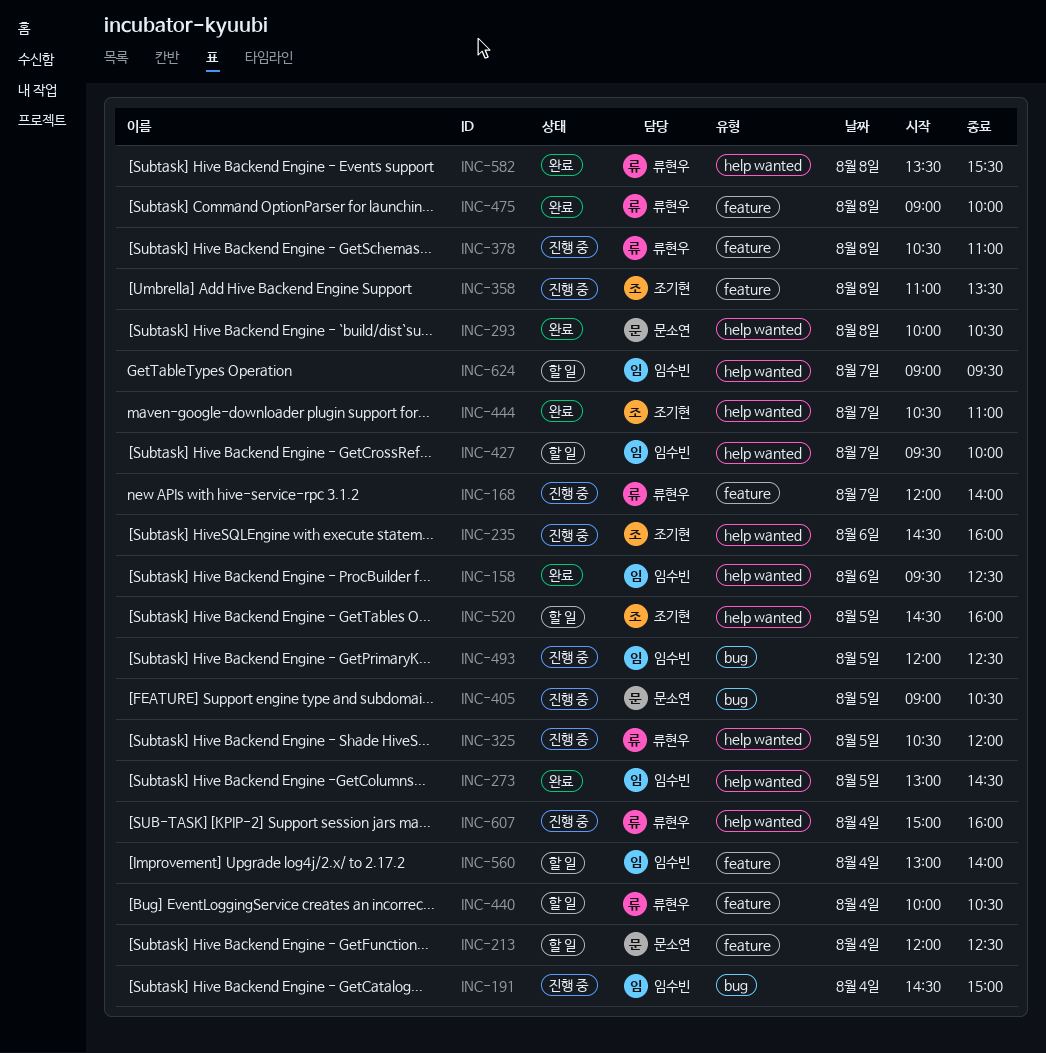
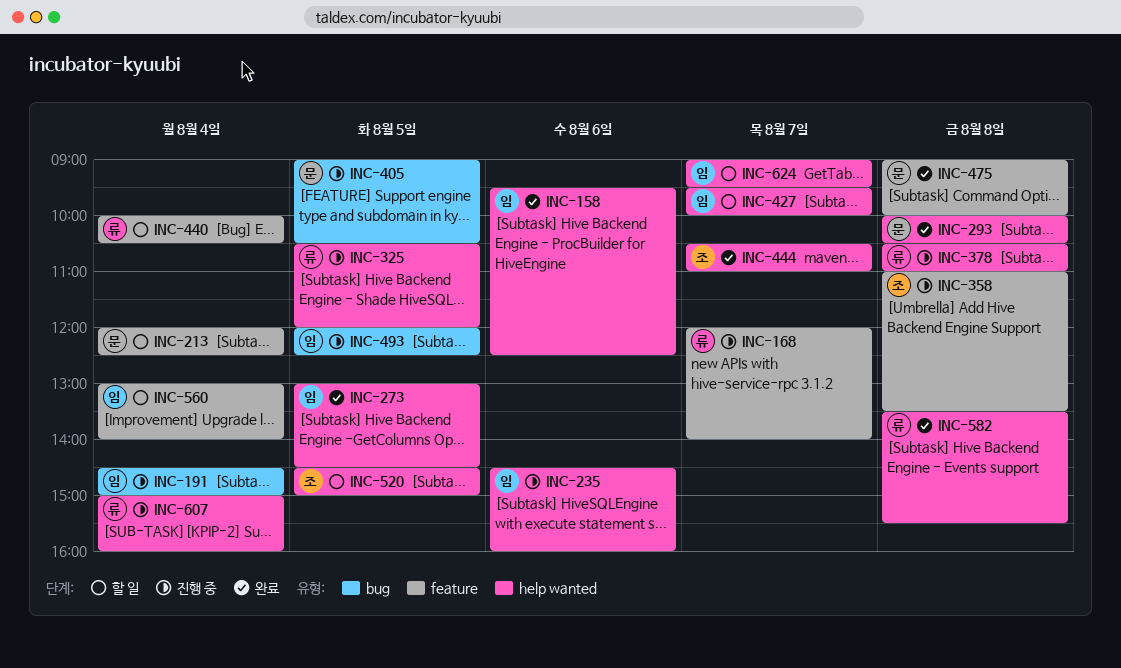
INC-235, owner: 조기현 -> 임수빈
INC-378, label: feature -> help wanted
INC-475, owner: 류현우 -> 문소연
INC-520, ends: 16:00 -> 15:00

